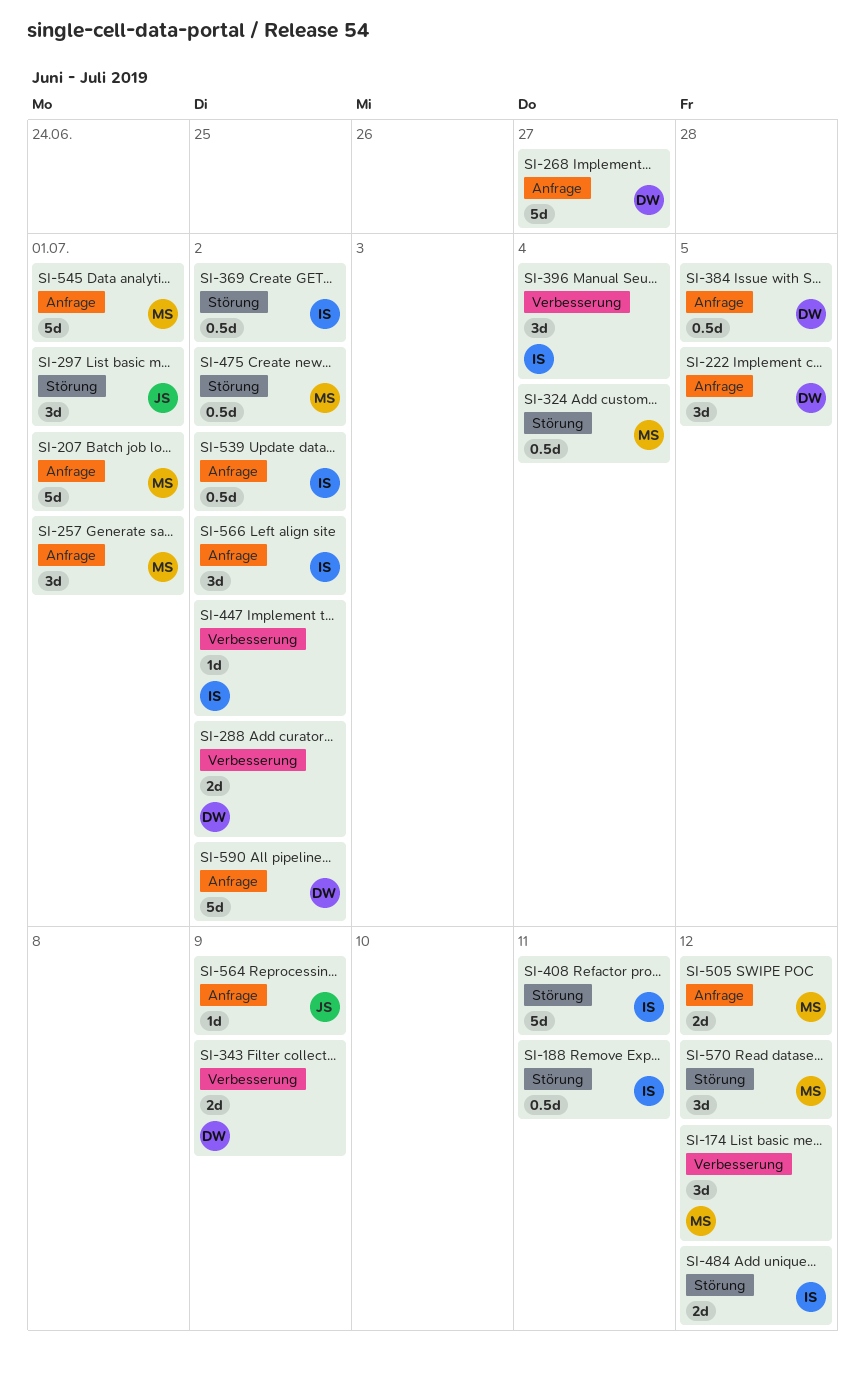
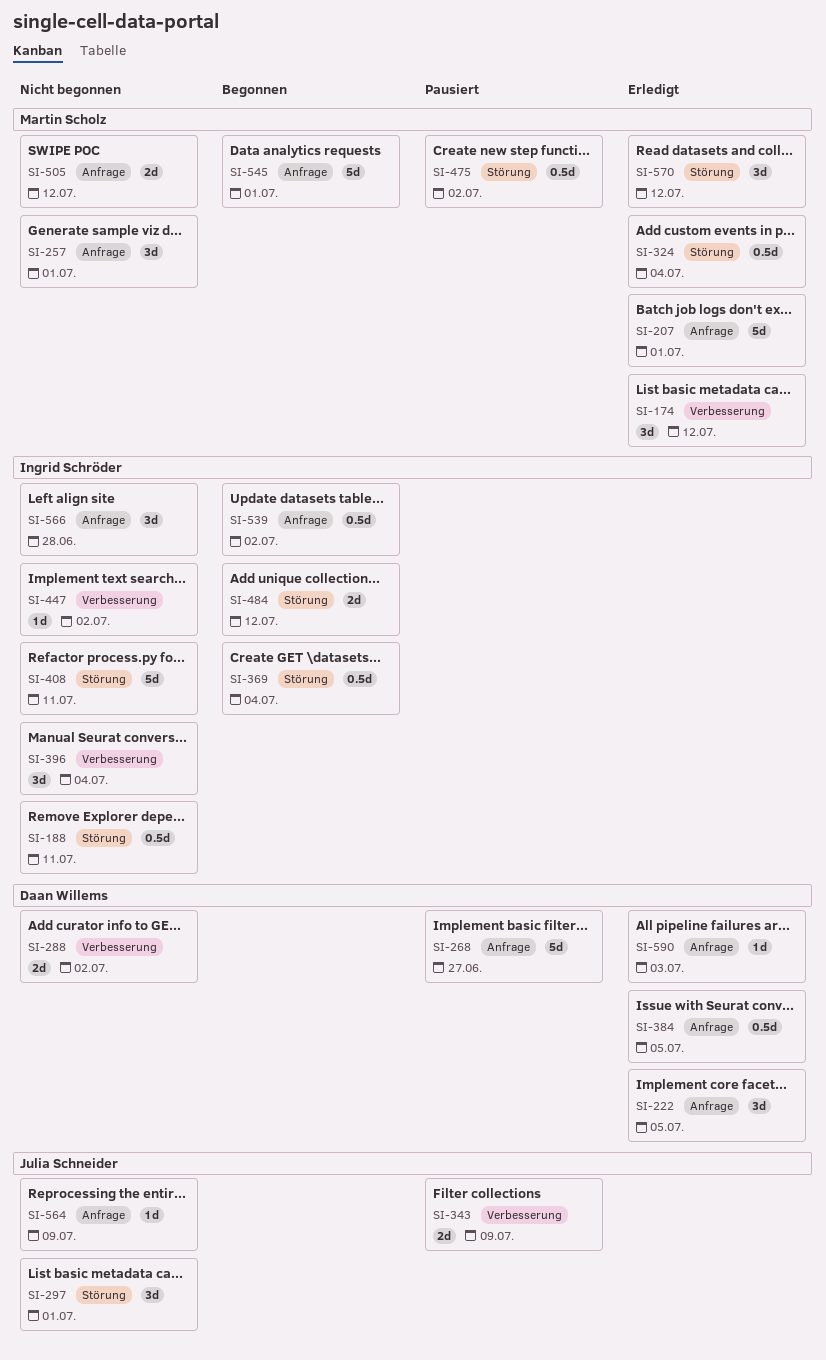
SI-343, owner: Daan Willems -> Julia Schneider
SI-369, due: Jul 2 -> Jul 4
SI-566, due: Jul 2 -> Jun 28
SI-590, estimate: 5d -> 1d
SI-590, due: Jul 2 -> Jul 3

